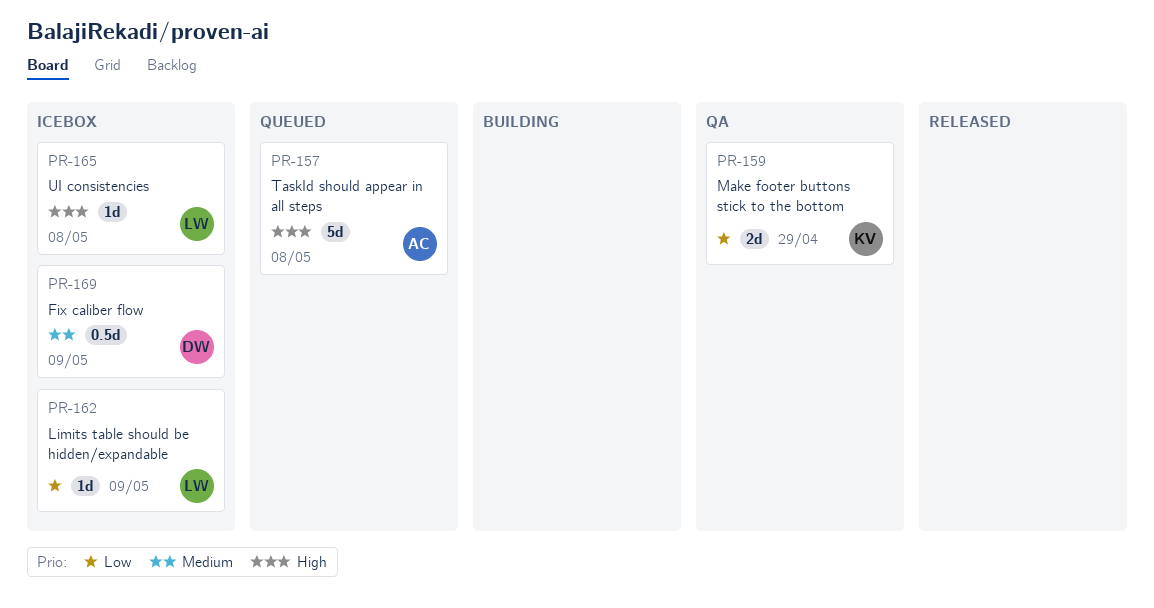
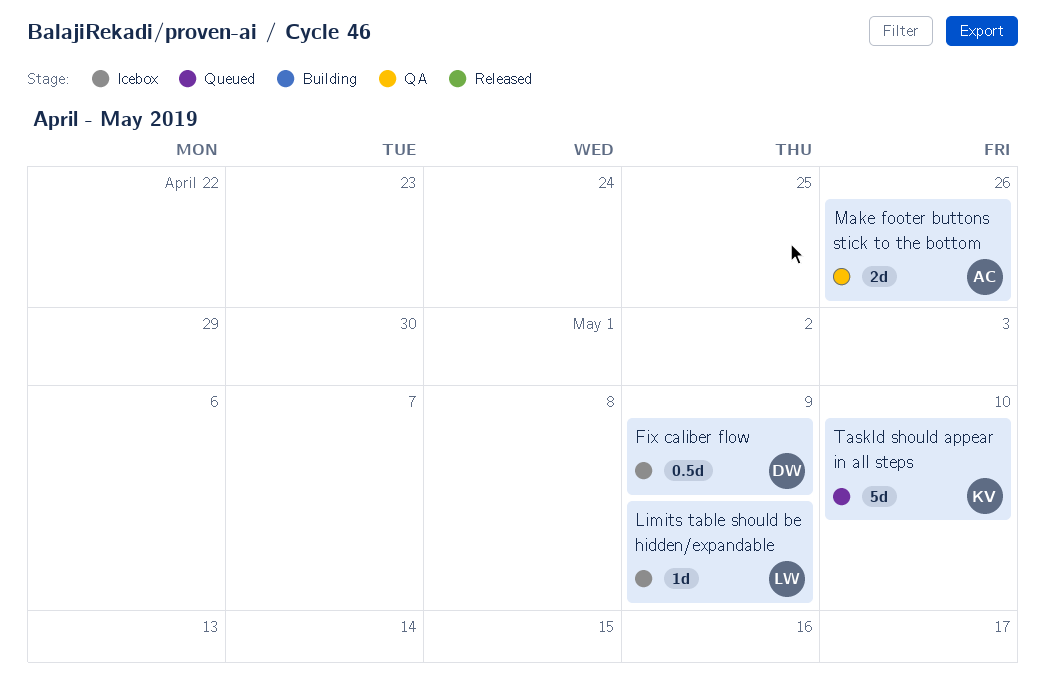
Make footer buttons stick to the bottom, owner: KV -> AC
Make footer buttons stick to the bottom, due: Apr 29 -> Apr 26
TaskId should appear in all steps, owner: AC -> KV
TaskId should appear in all steps, due: May 8 -> May 10
UI consistencies: present -> none

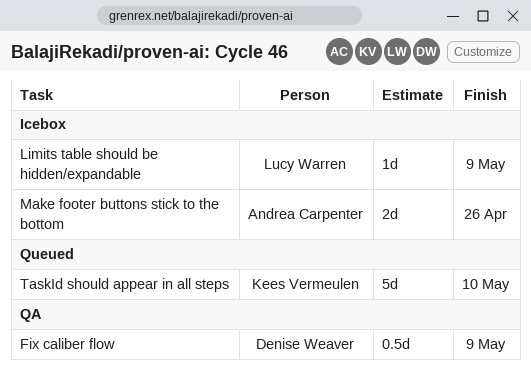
Fix caliber flow, status: Icebox -> QA
Make footer buttons stick to the bottom, status: QA -> Icebox

